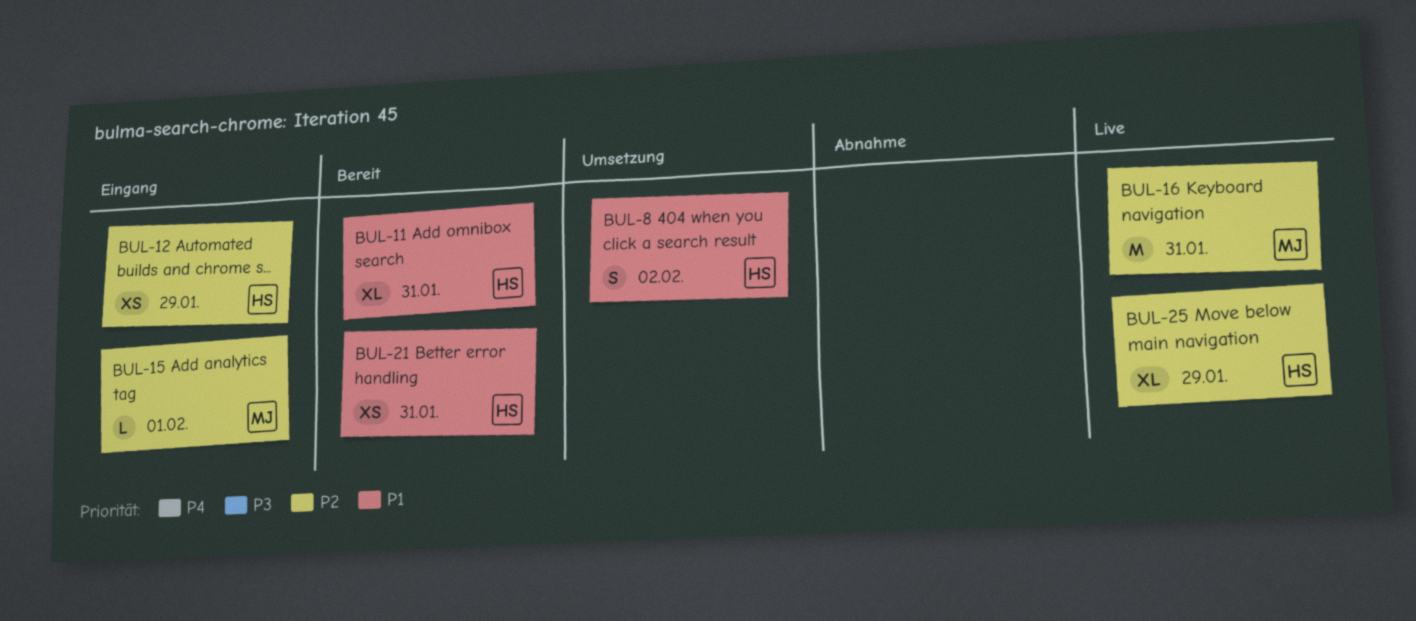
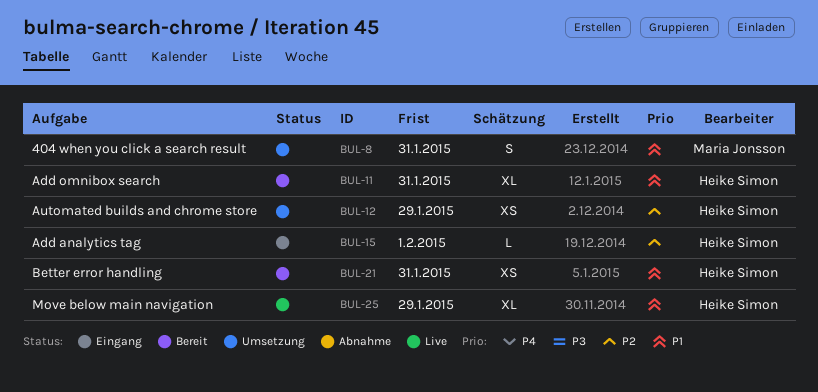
BUL-8, owner: Heike Simon -> Maria Jonsson
BUL-8, due: Feb 2 -> Jan 31
BUL-12, status: Eingang -> Umsetzung
BUL-15, owner: Maria Jonsson -> Heike Simon
BUL-16: present -> none
BUL-25, priority: P2 -> P1

